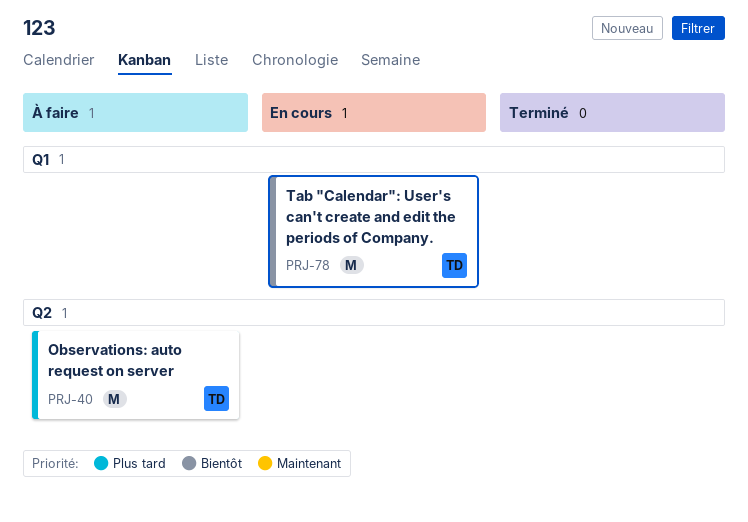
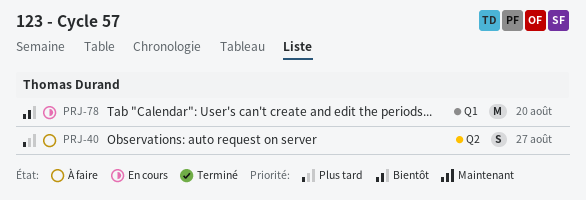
PRJ-40, estimate: M -> S

